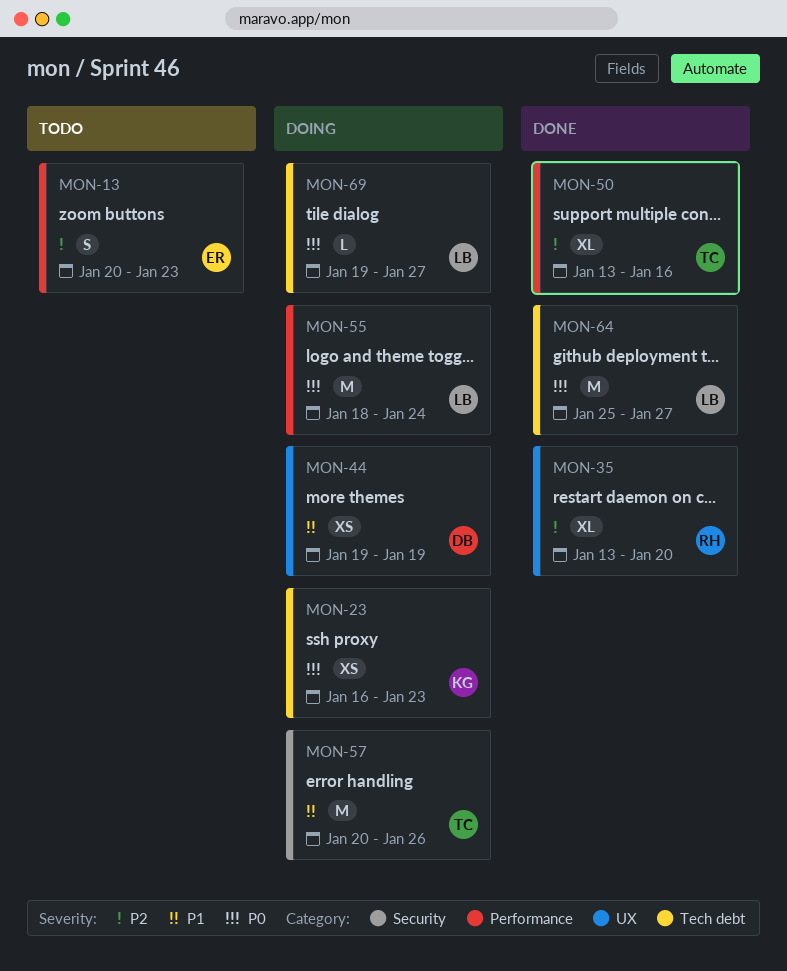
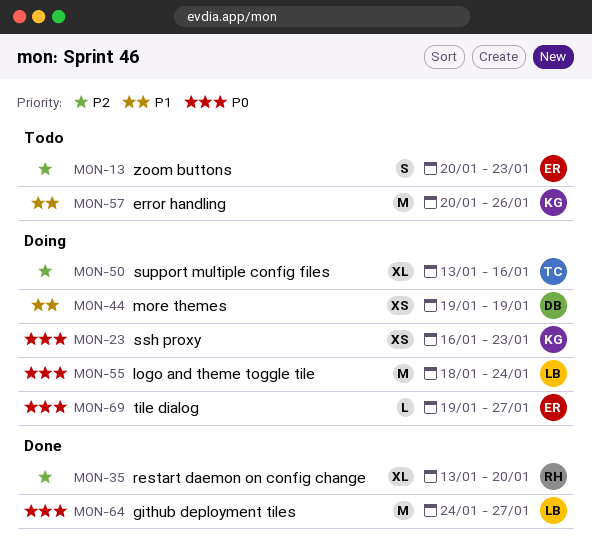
MON-50, status: Done -> Doing
MON-57, status: Doing -> Todo
MON-57, owner: TC -> KG
MON-64, start: Jan 25 -> Jan 24
MON-69, owner: LB -> ER

